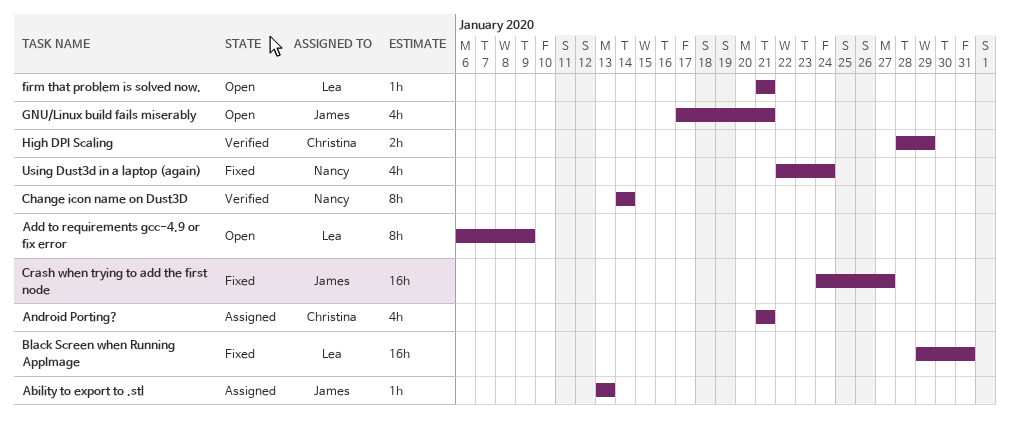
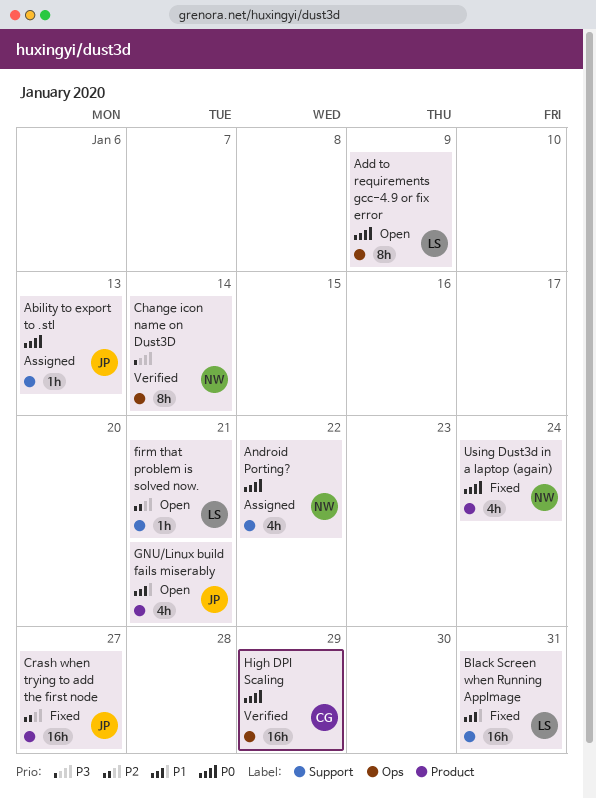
Android Porting?, owner: Christina -> Nancy
Android Porting?, due: Jan 21 -> Jan 22
High DPI Scaling, estimate: 2h -> 16h

